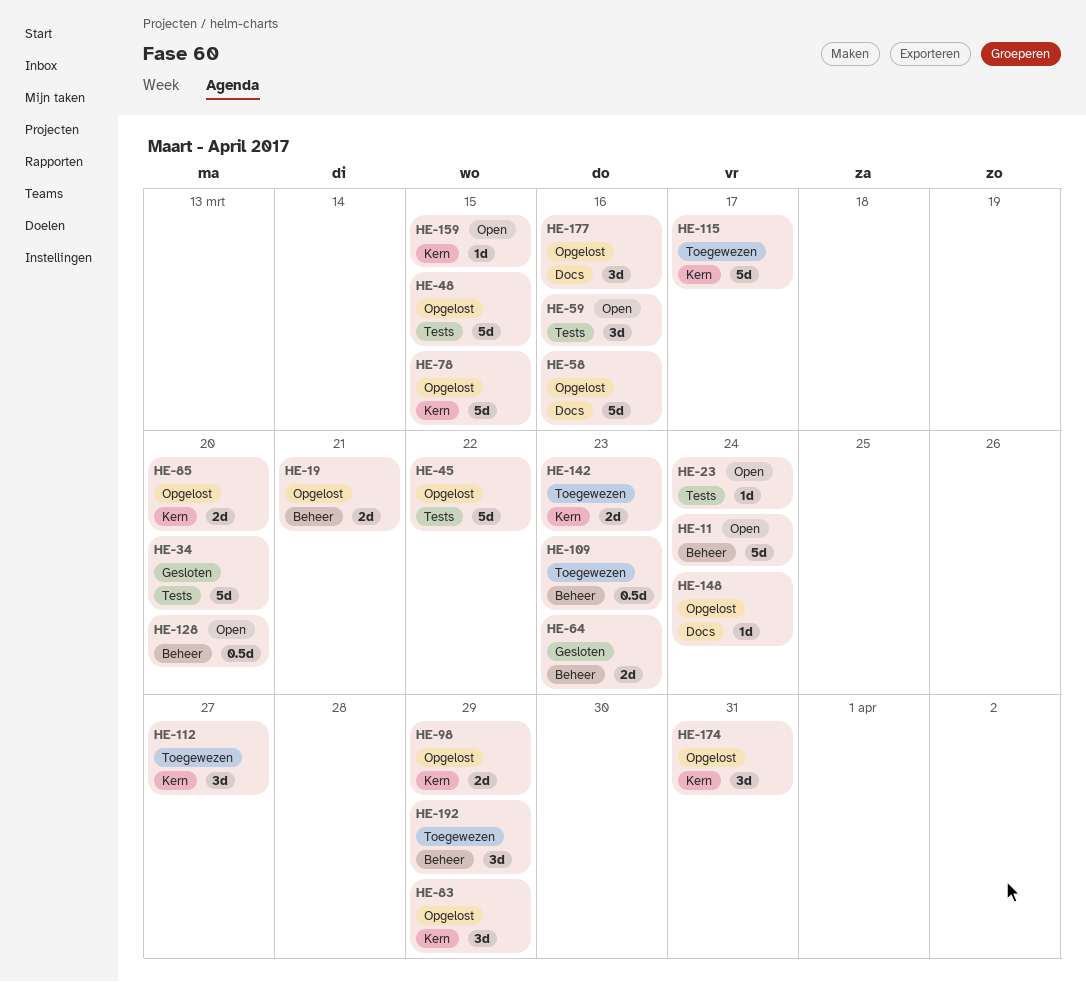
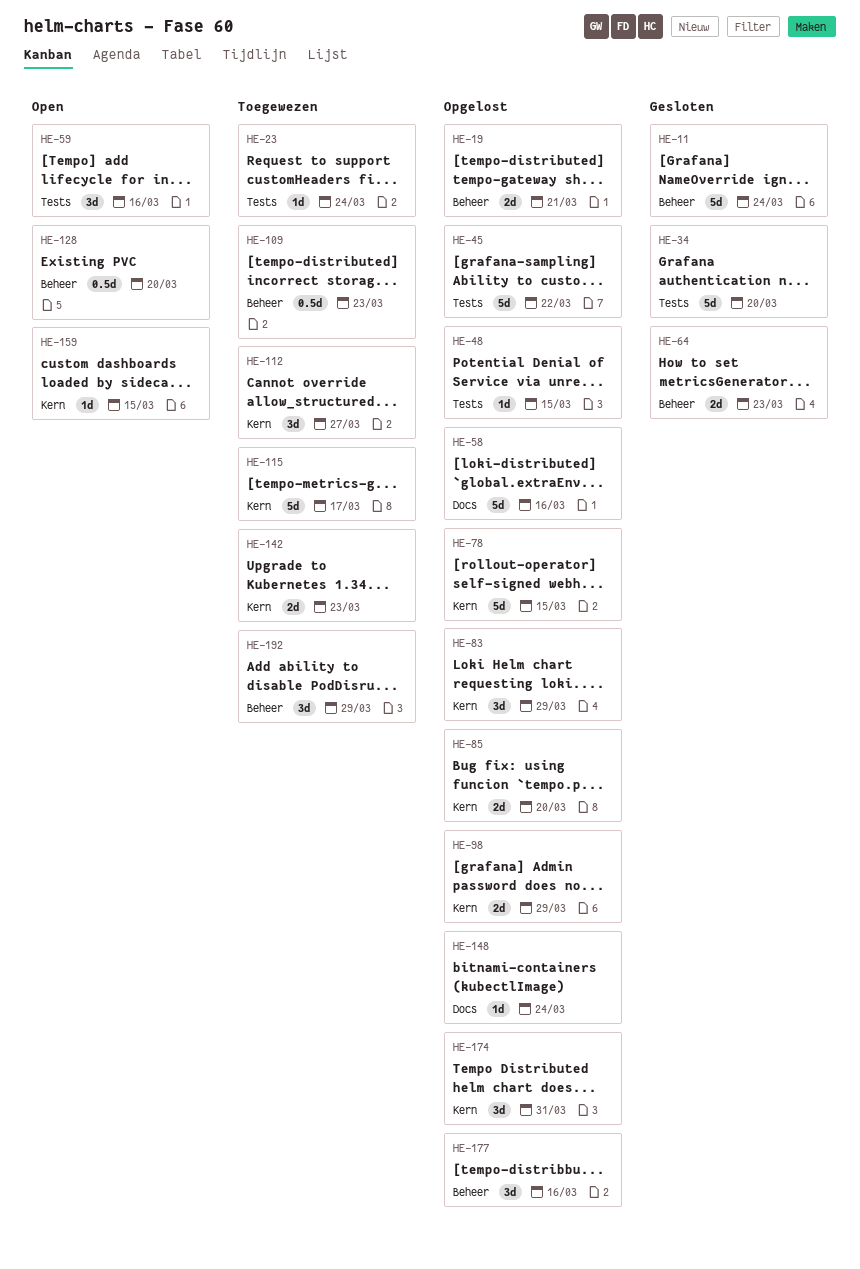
HE-11, status: Open -> Gesloten
HE-23, status: Open -> Toegewezen
HE-48, estimate: 5d -> 1d
HE-177, label: Docs -> Beheer

